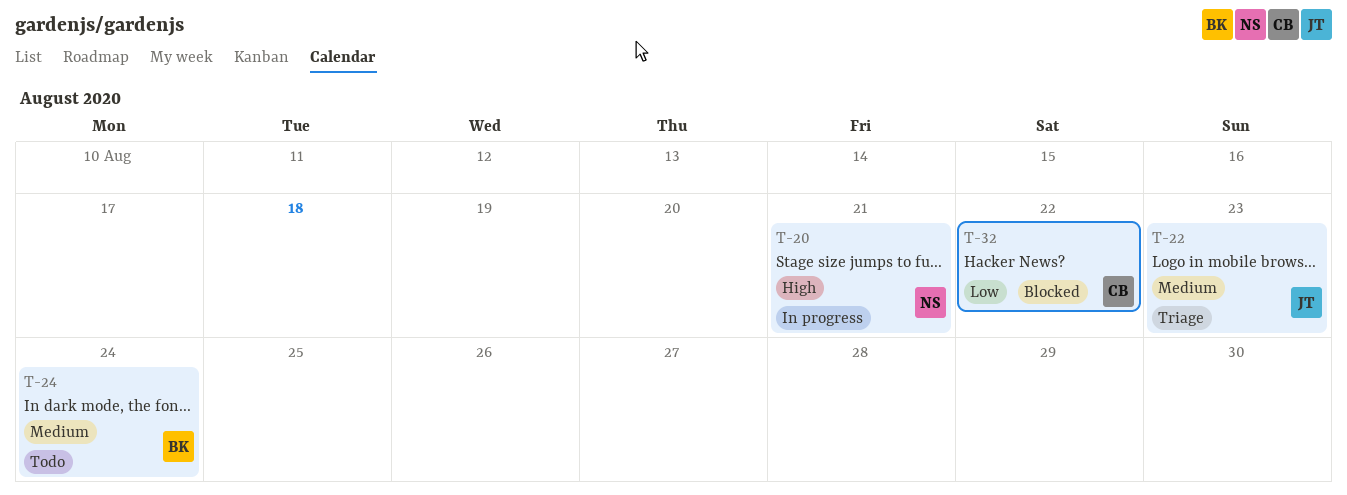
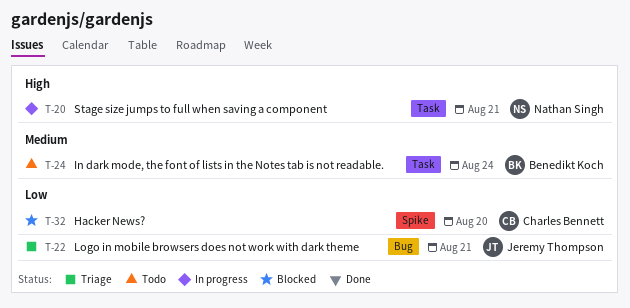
T-22, priority: Medium -> Low
T-22, due: Aug 23 -> Aug 21
T-32, due: Aug 22 -> Aug 20

